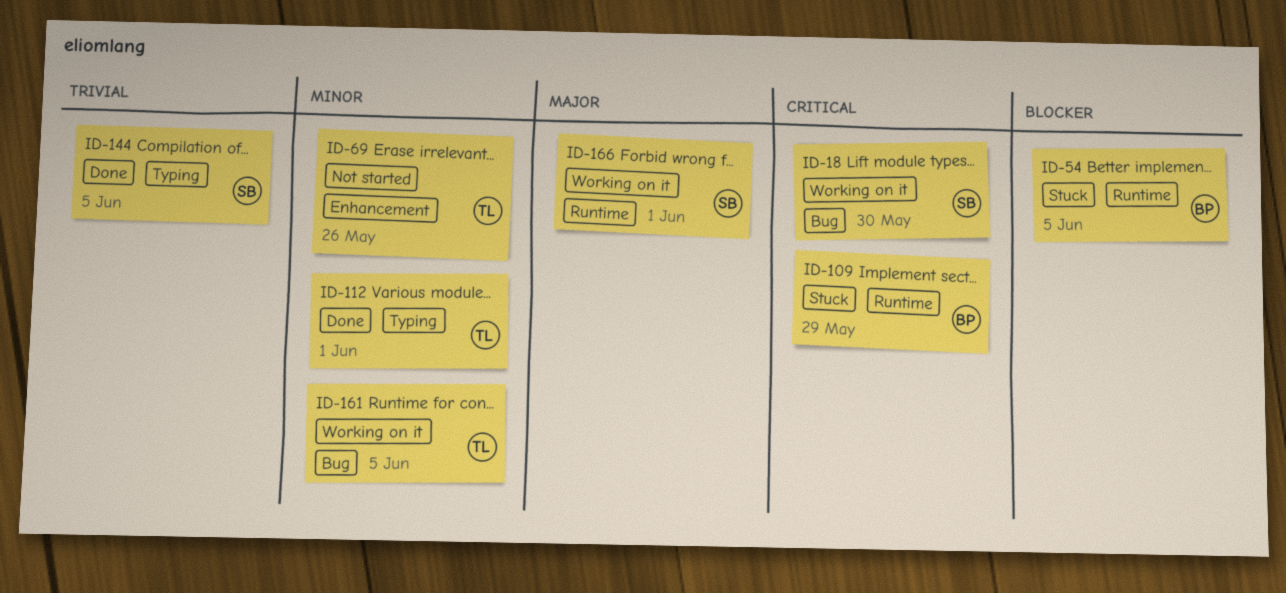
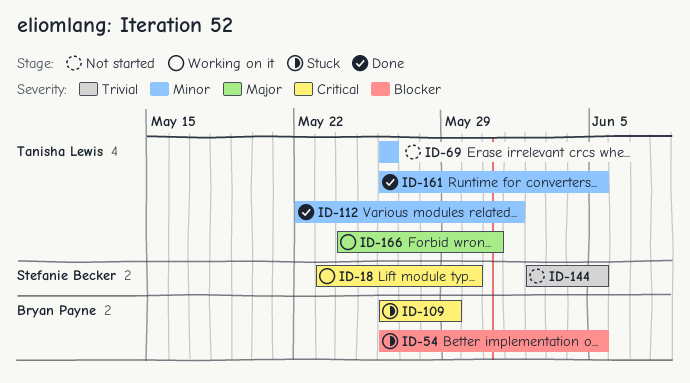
ID-144, status: Done -> Not started
ID-161, status: Working on it -> Done
ID-166, owner: Stefanie Becker -> Tanisha Lewis
ID-166, due: Jun 1 -> May 31

